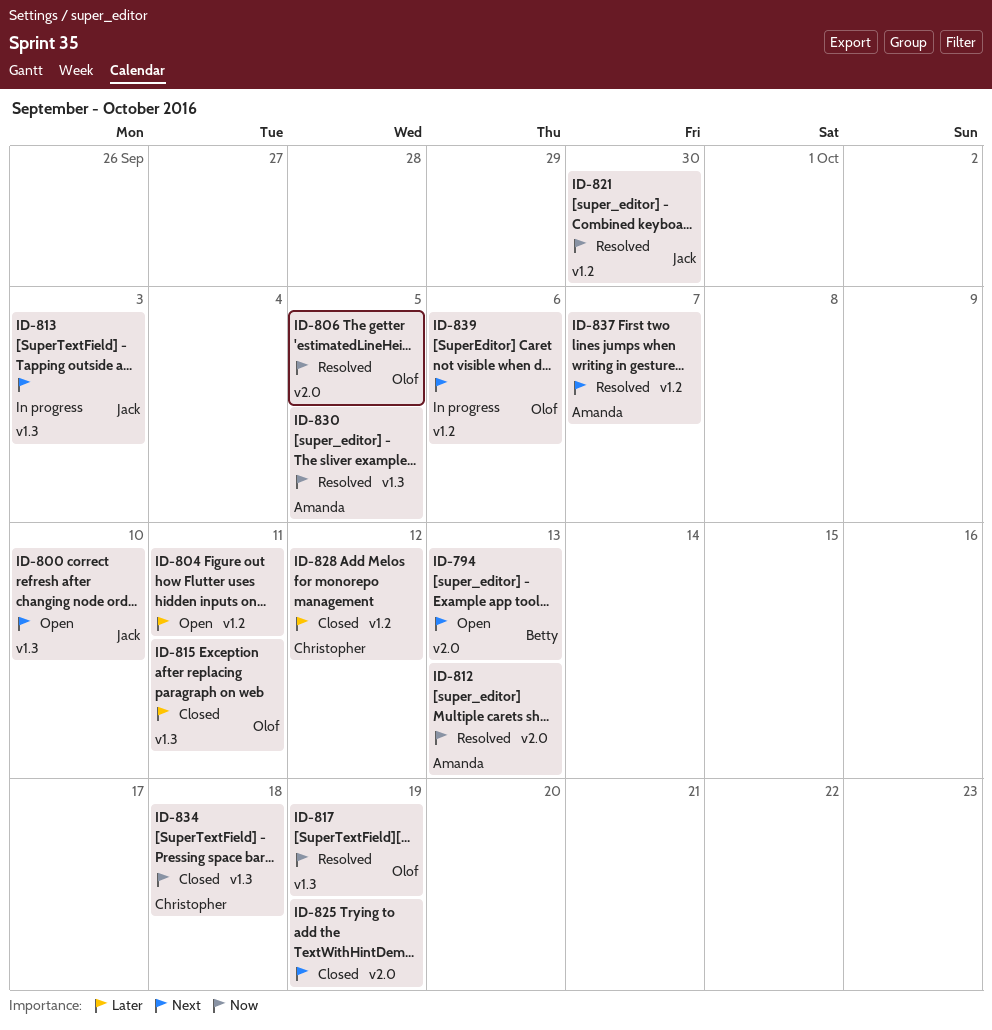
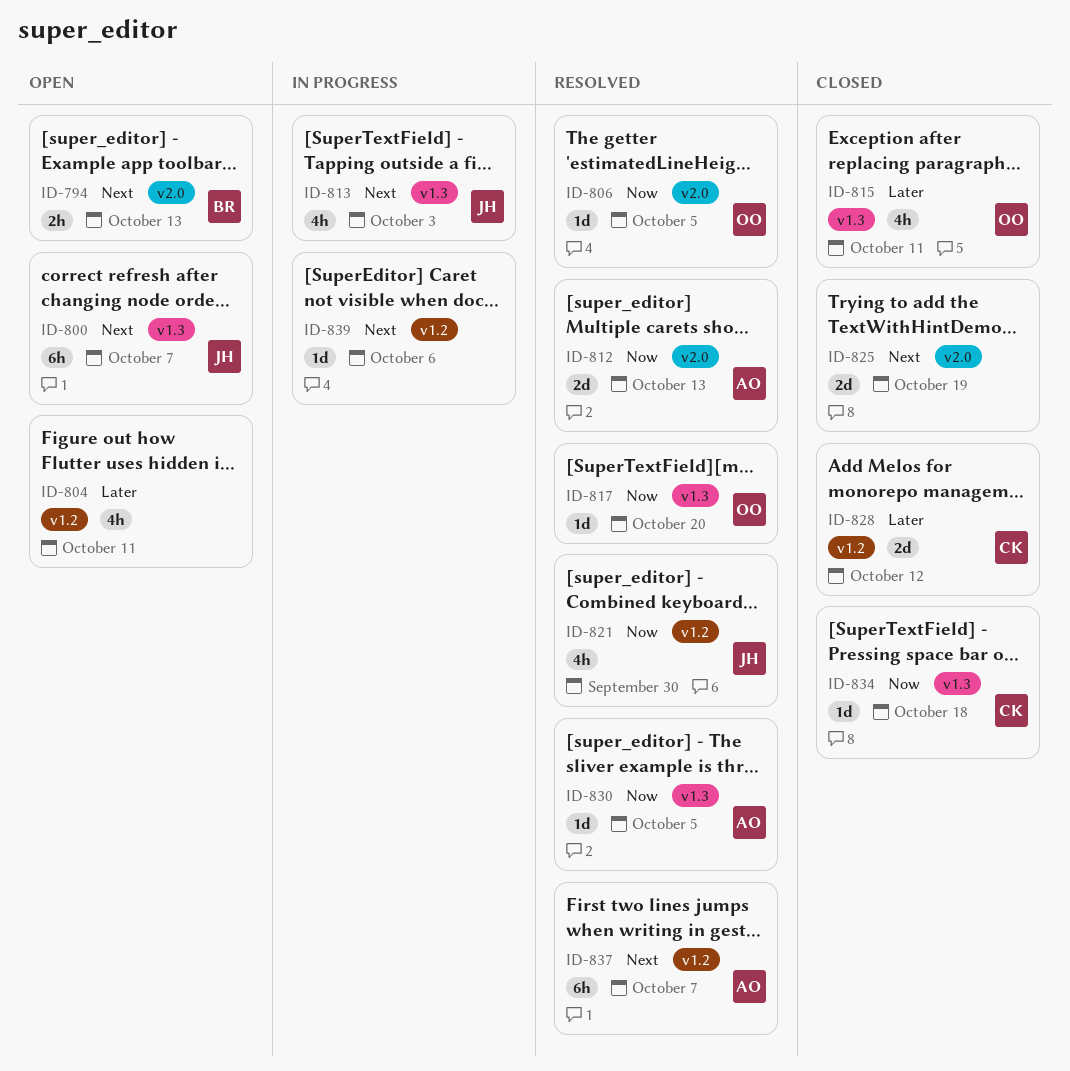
ID-800, due: Oct 10 -> Oct 7
ID-817, due: Oct 19 -> Oct 20
ID-839, owner: Olof -> none

